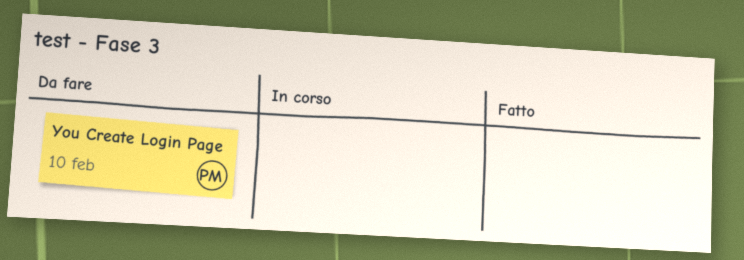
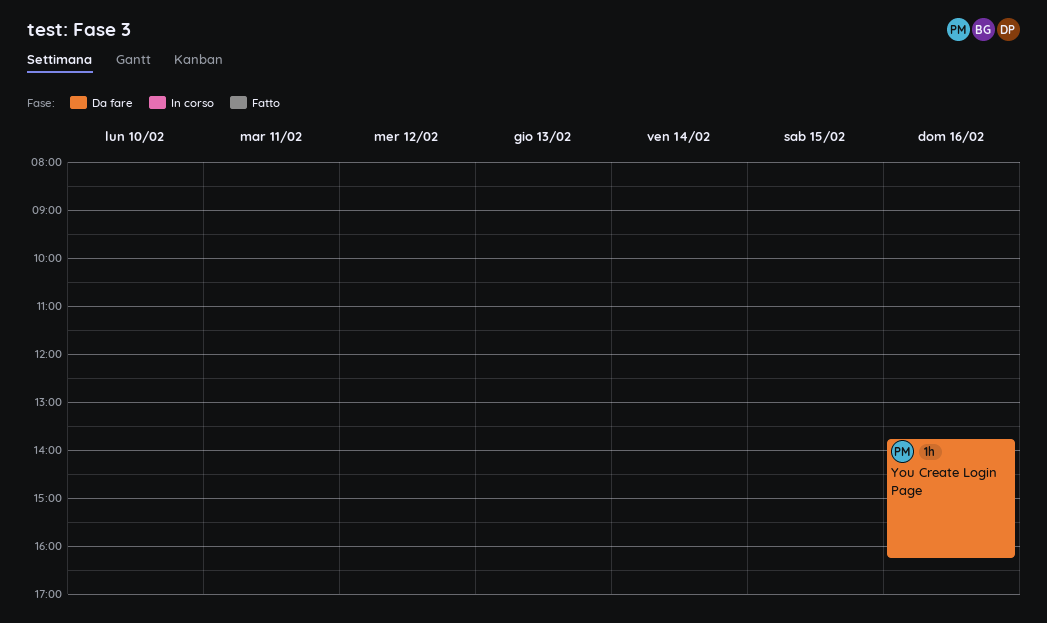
You Create Login Page, day: Feb 10 -> Feb 16

